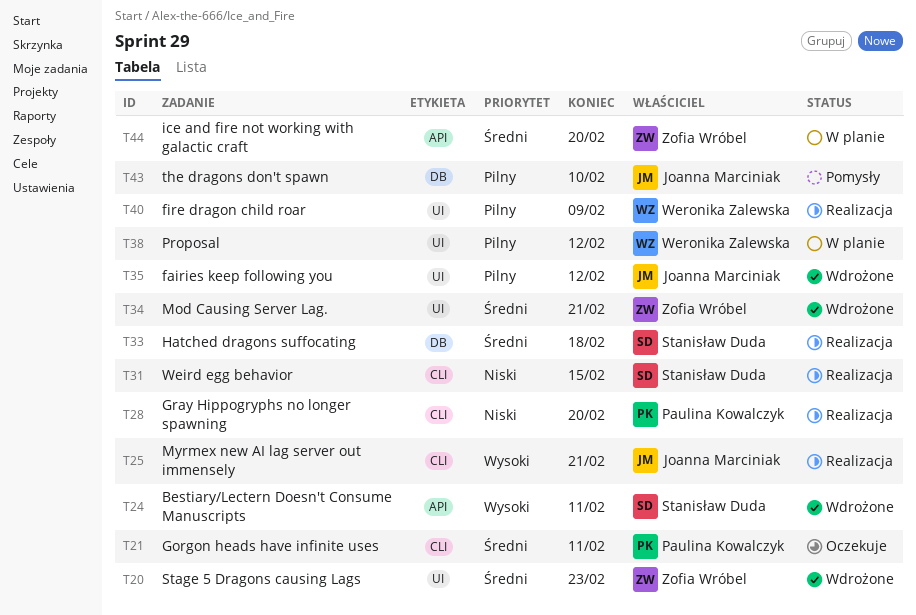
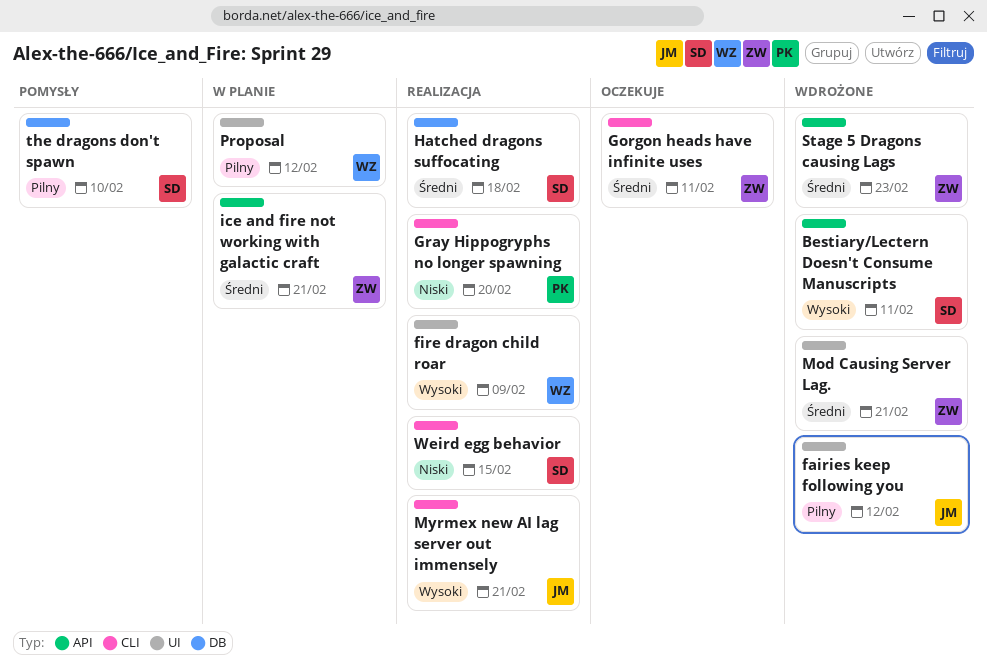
fire dragon child roar, priority: Pilny -> Wysoki
Gorgon heads have infinite uses, owner: Paulina Kowalczyk -> Zofia Wróbel
ice and fire not working with galactic craft, due: Feb 20 -> Feb 21
Stage 5 Dragons causing Lags, label: UI -> API
the dragons don't spawn, owner: Joanna Marciniak -> Stanisław Duda

